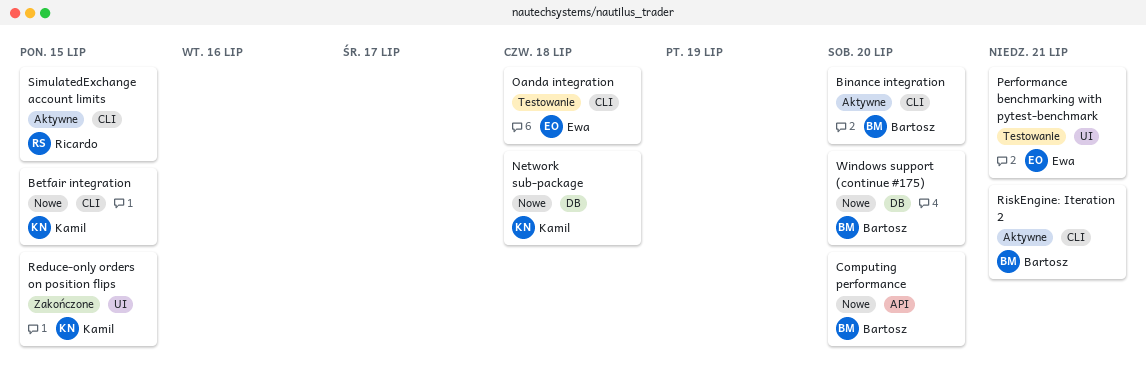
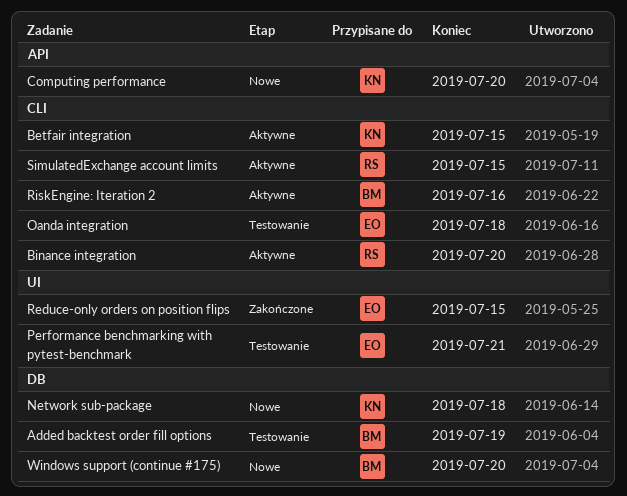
Added backtest order fill options: none -> present
Betfair integration, status: Nowe -> Aktywne
Binance integration, owner: Bartosz -> Ricardo
Computing performance, owner: Bartosz -> Kamil
Reduce-only orders on position flips, owner: Kamil -> Ewa
RiskEngine: Iteration 2, due: Jul 21 -> Jul 16

